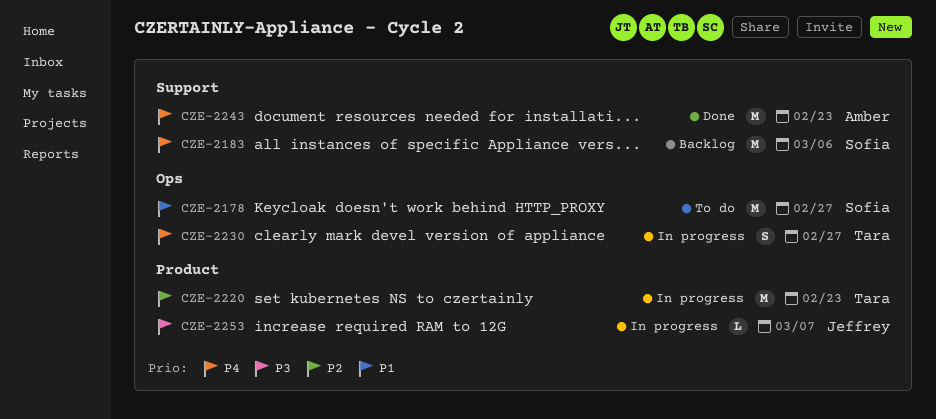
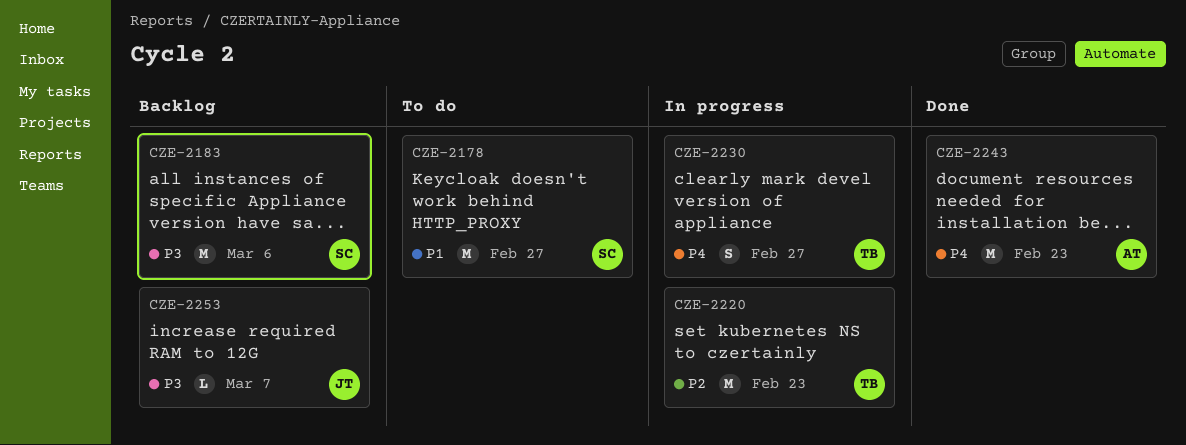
CZE-2183, priority: P4 -> P3
CZE-2253, status: In progress -> Backlog

